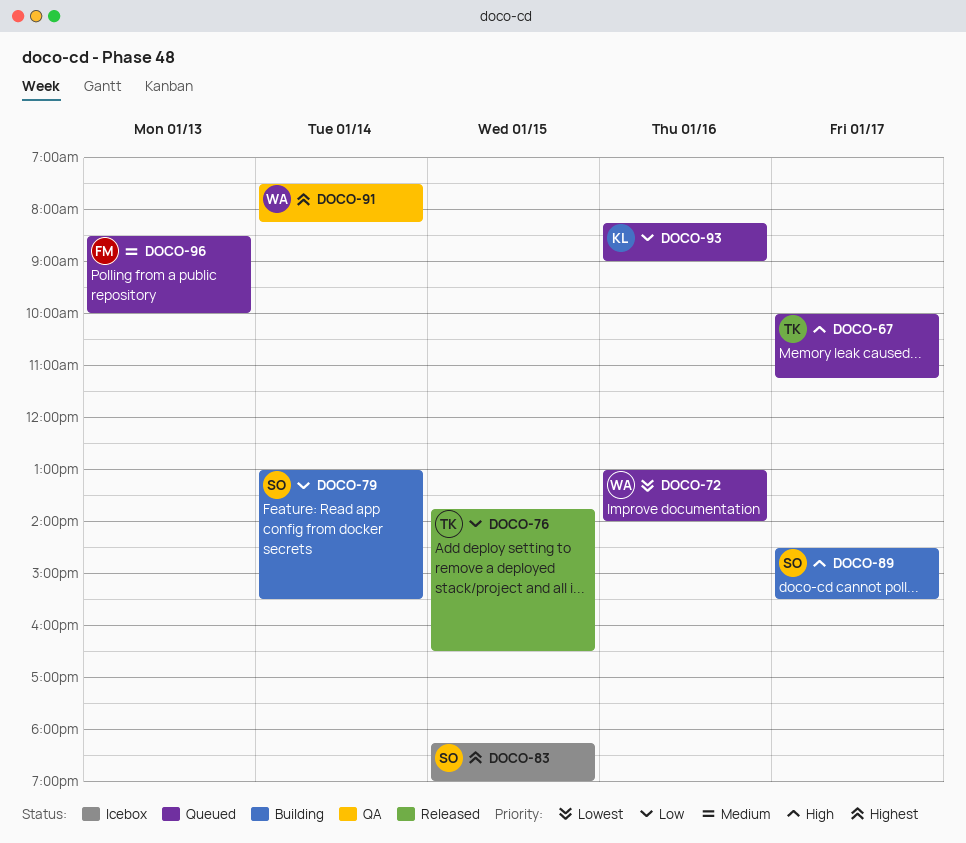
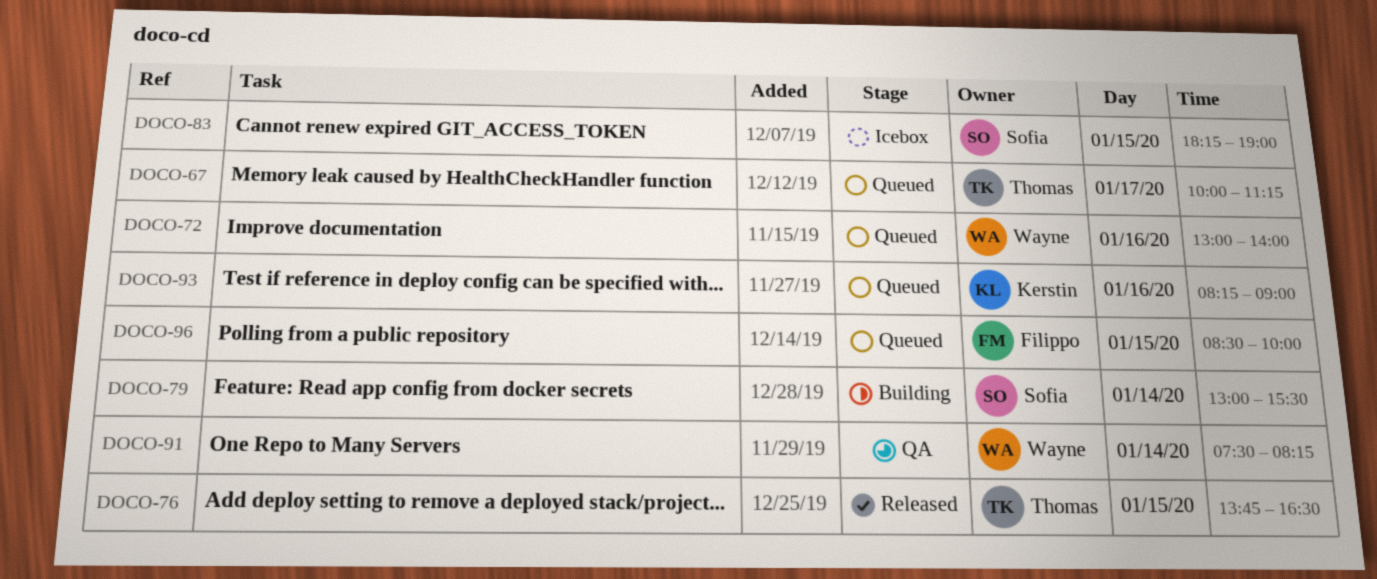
DOCO-89: present -> none
DOCO-96, day: Jan 13 -> Jan 15

